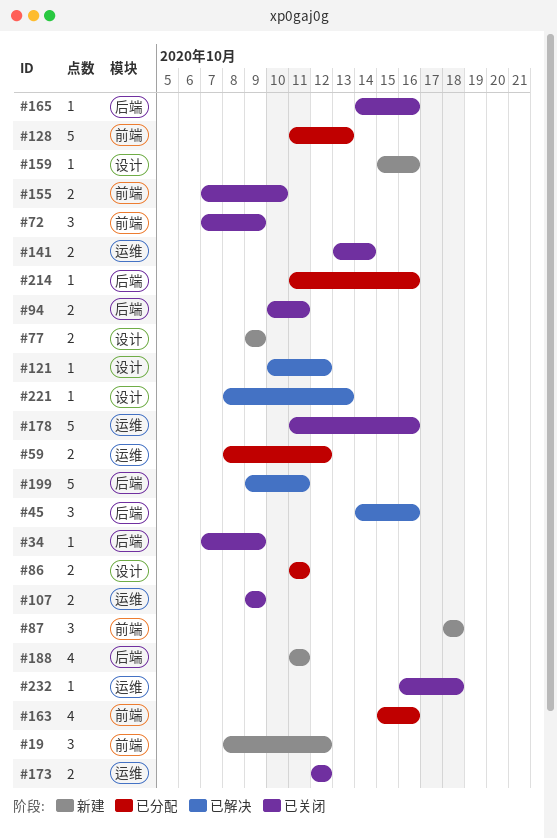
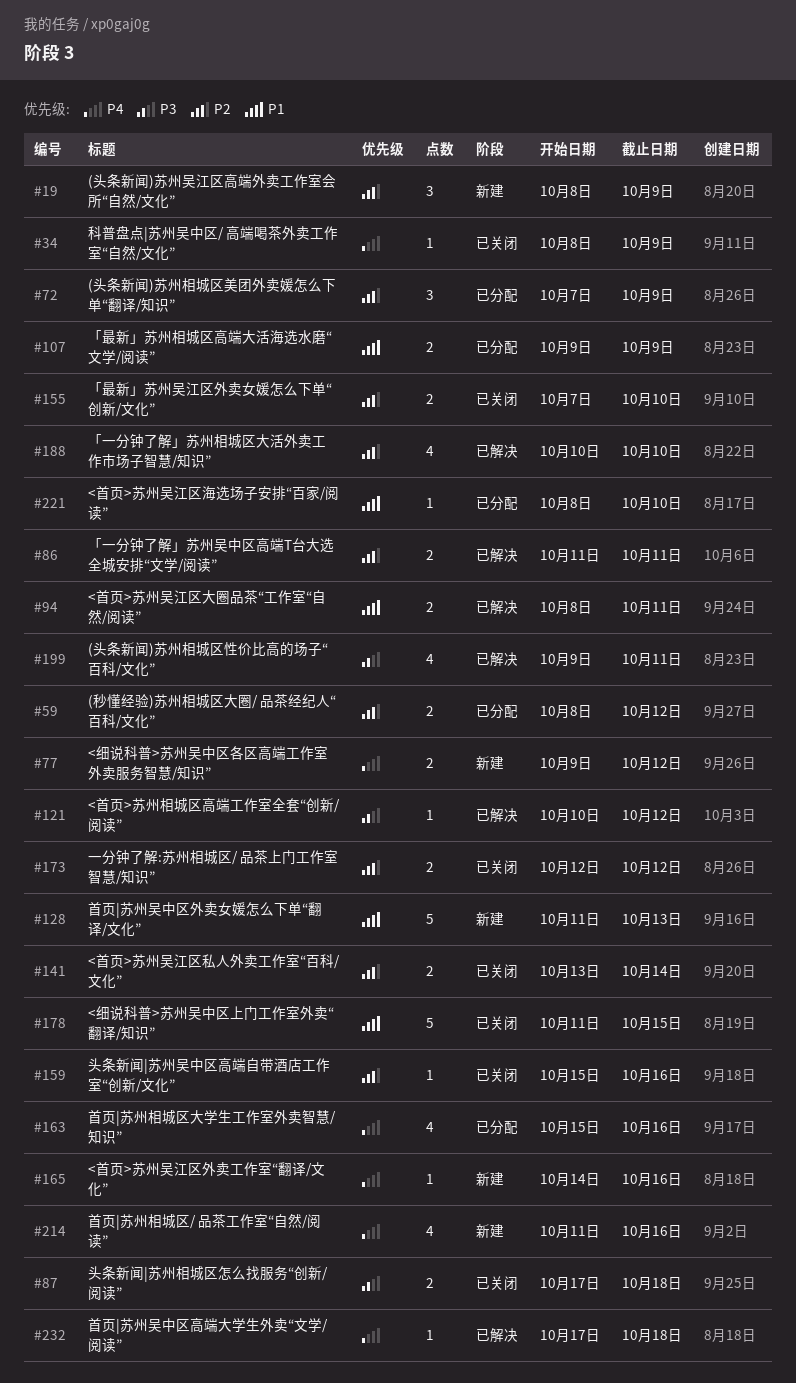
#19, due: Oct 12 -> Oct 9
#34, start: Oct 7 -> Oct 8
#45: present -> none
#72, status: 已关闭 -> 已分配
#77, due: Oct 9 -> Oct 12
#86, status: 已分配 -> 已解决
#87, status: 新建 -> 已关闭
#87, estimate: 3 -> 2
#87, start: Oct 18 -> Oct 17
#94, status: 已关闭 -> 已解决
#94, start: Oct 10 -> Oct 8
#107, status: 已关闭 -> 已分配
#128, status: 已分配 -> 新建
#159, status: 新建 -> 已关闭
#165, status: 已关闭 -> 新建
#178, due: Oct 16 -> Oct 15
#188, status: 新建 -> 已解决
#188, start: Oct 11 -> Oct 10
#188, due: Oct 11 -> Oct 10
#199, estimate: 5 -> 4
#214, status: 已分配 -> 新建
#214, estimate: 1 -> 4
#221, status: 已解决 -> 已分配
#221, due: Oct 13 -> Oct 10
#232, status: 已关闭 -> 已解决
#232, start: Oct 16 -> Oct 17

